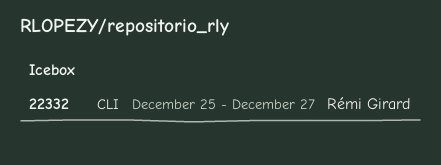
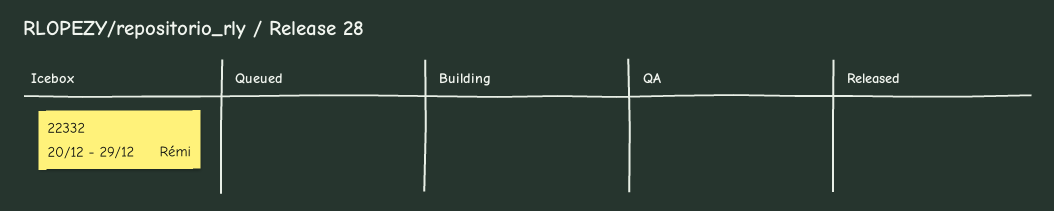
22332, start: Dec 25 -> Dec 20
22332, due: Dec 27 -> Dec 29

